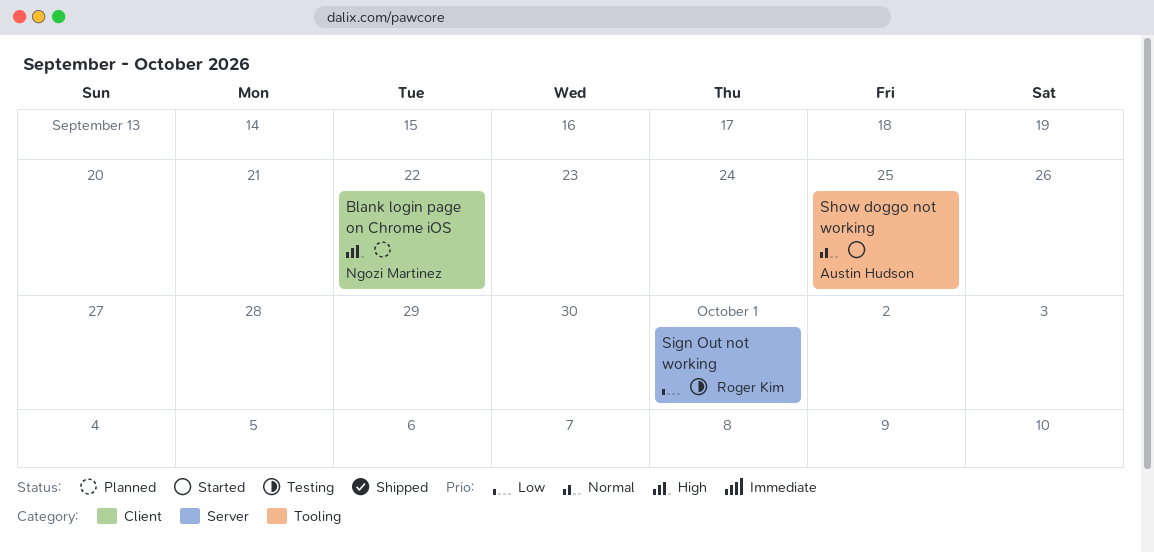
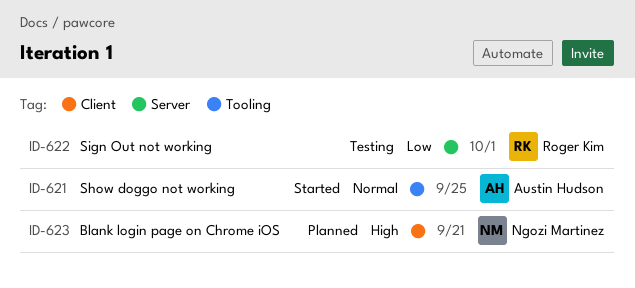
Blank login page on Chrome iOS, due: Sep 22 -> Sep 21

